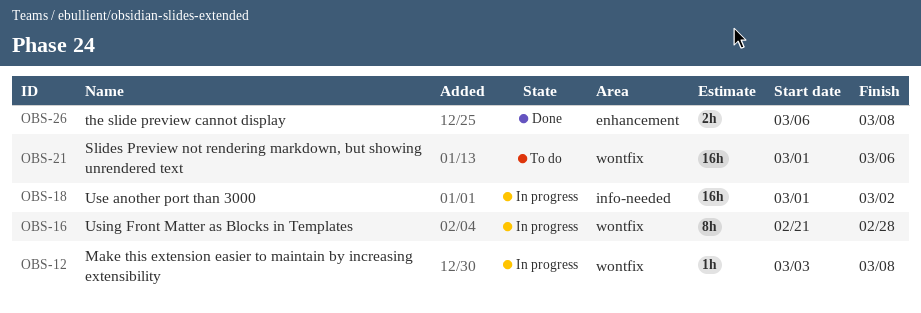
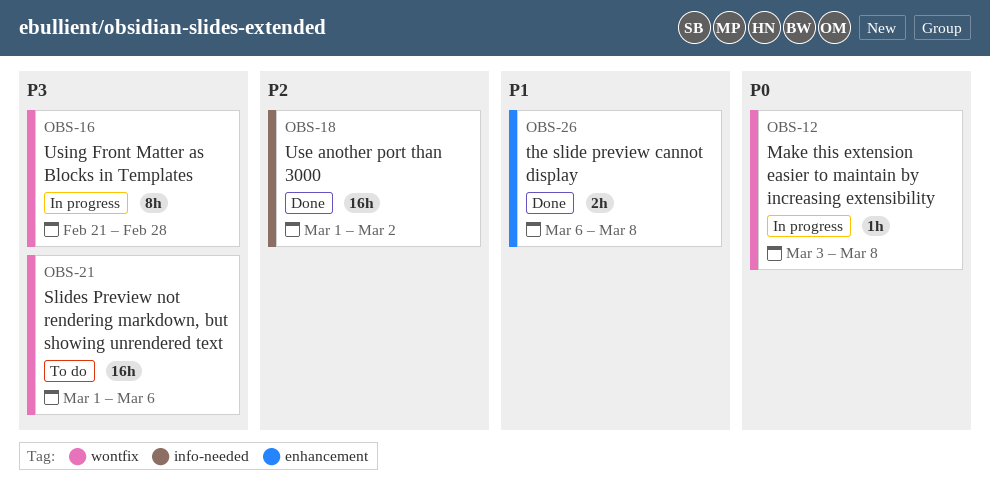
OBS-18, status: In progress -> Done

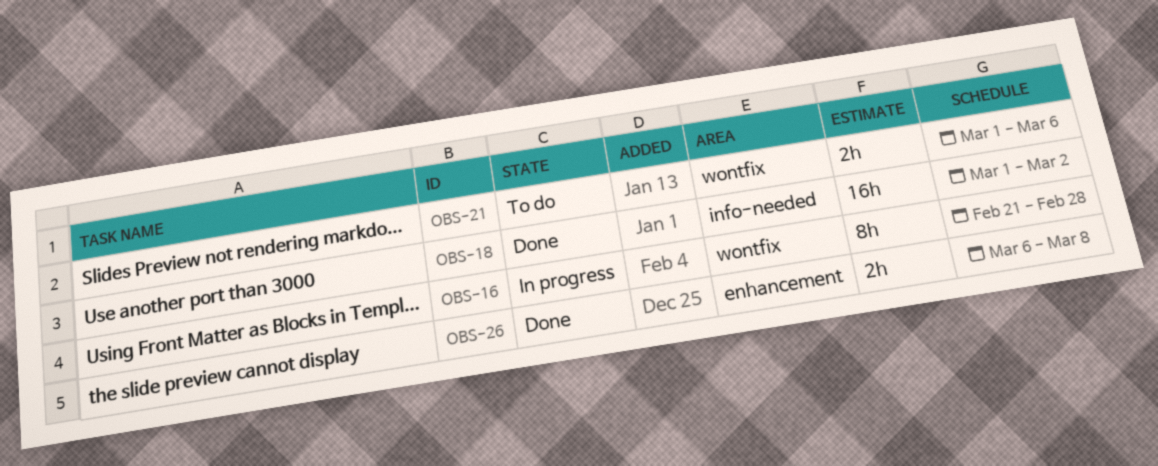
OBS-12: present -> none
OBS-21, estimate: 16h -> 2h

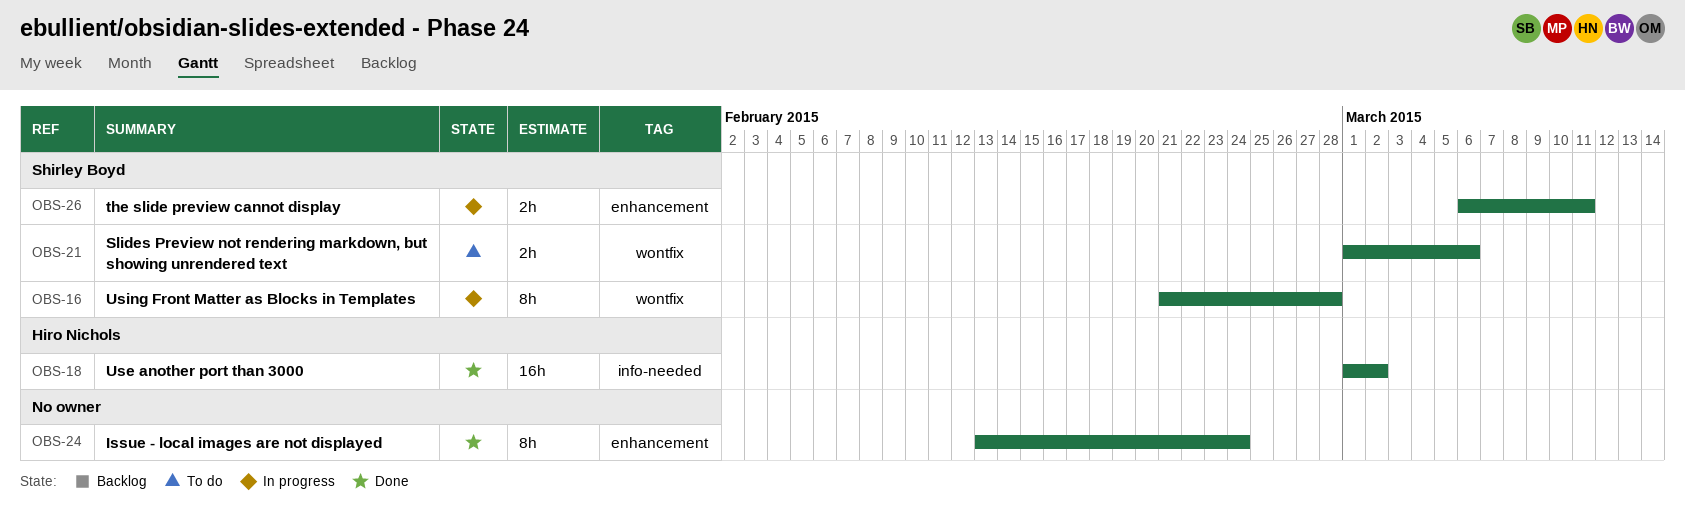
OBS-24: none -> present
OBS-26, status: Done -> In progress
OBS-26, due: Mar 8 -> Mar 11

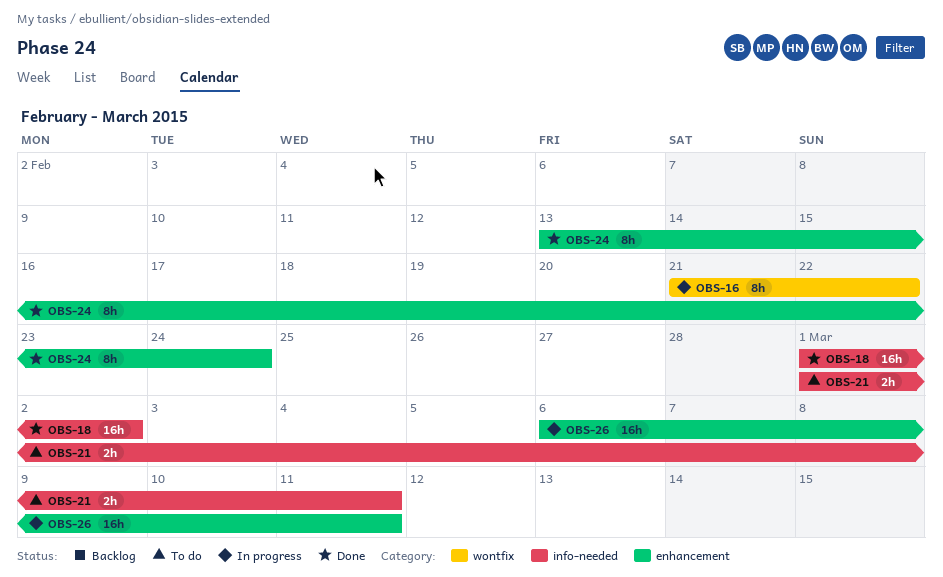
OBS-16, due: Feb 28 -> Feb 22
OBS-21, label: wontfix -> info-needed
OBS-21, due: Mar 6 -> Mar 11
OBS-26, estimate: 2h -> 16h

